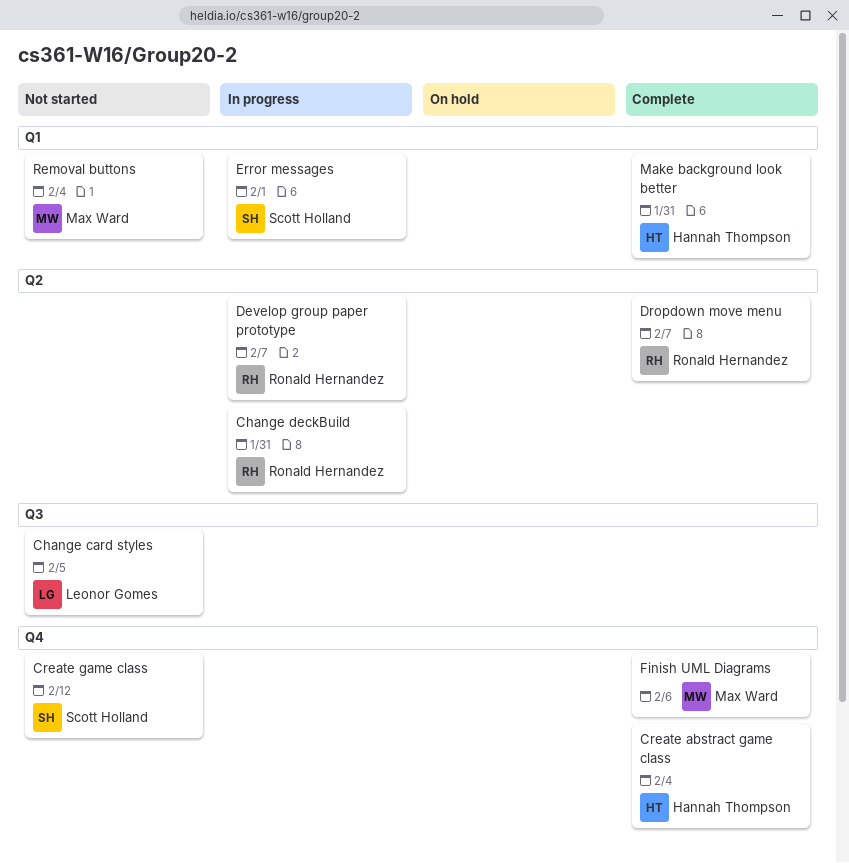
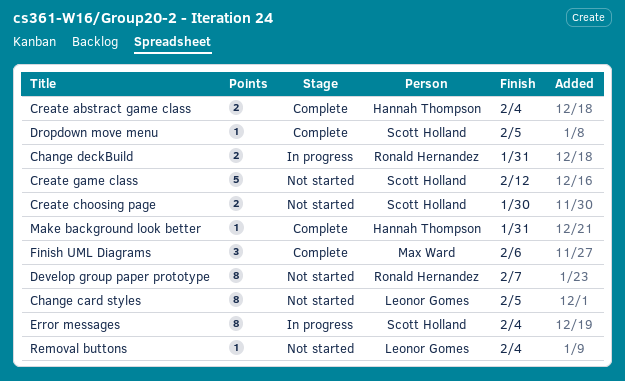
Create choosing page: none -> present
Develop group paper prototype, status: In progress -> Not started
Dropdown move menu, owner: Ronald Hernandez -> Scott Holland
Dropdown move menu, due: Feb 7 -> Feb 5
Error messages, due: Feb 1 -> Feb 4
Removal buttons, owner: Max Ward -> Leonor Gomes

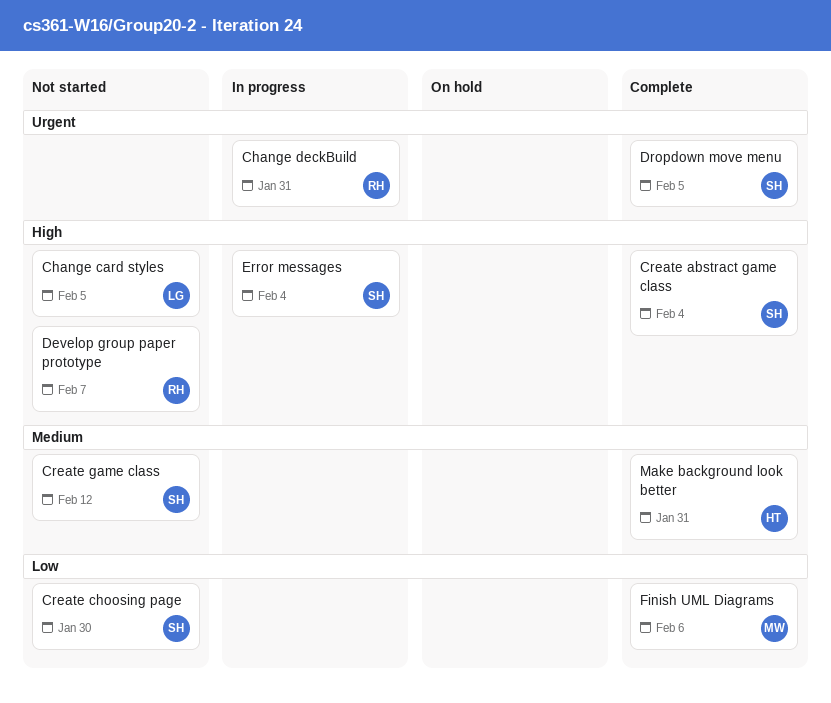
Create abstract game class, owner: Hannah Thompson -> Scott Holland
Removal buttons: present -> none

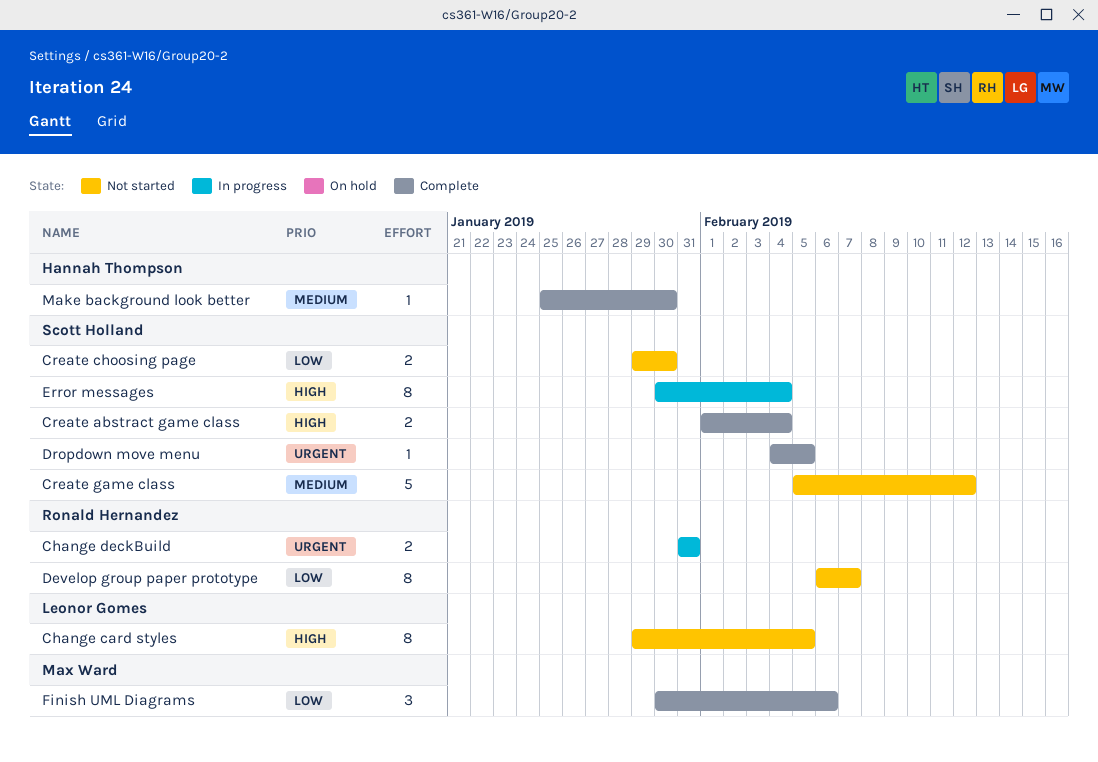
Develop group paper prototype, priority: High -> Low
Make background look better, due: Jan 31 -> Jan 30

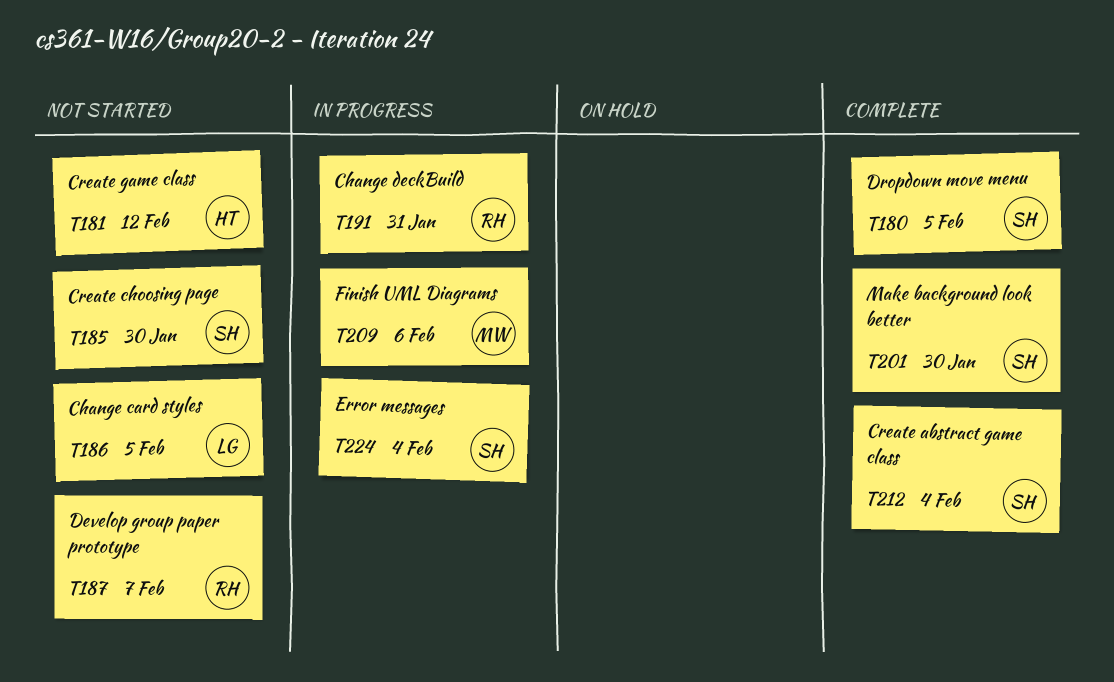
Create game class, owner: Scott Holland -> Hannah Thompson
Finish UML Diagrams, status: Complete -> In progress
Make background look better, owner: Hannah Thompson -> Scott Holland

